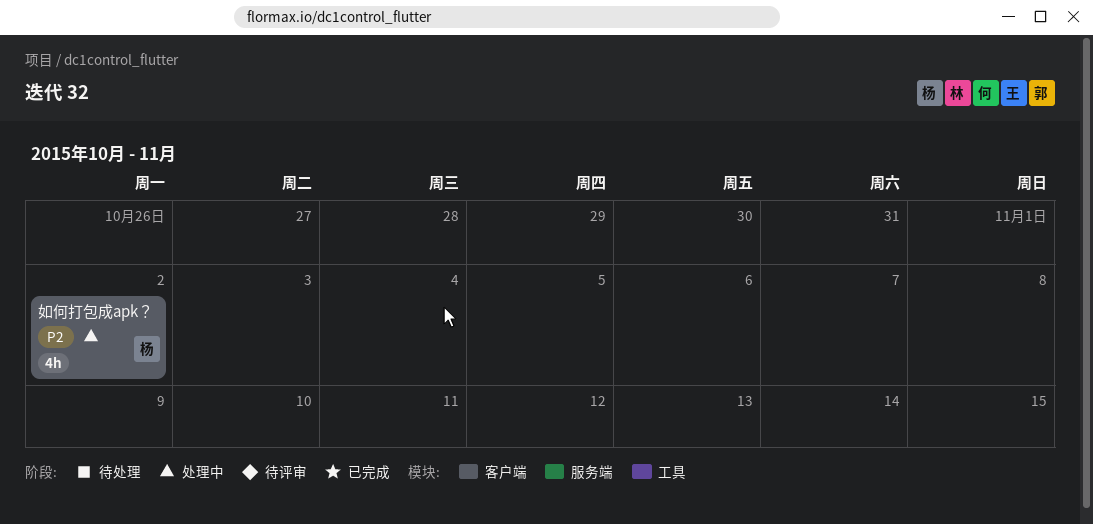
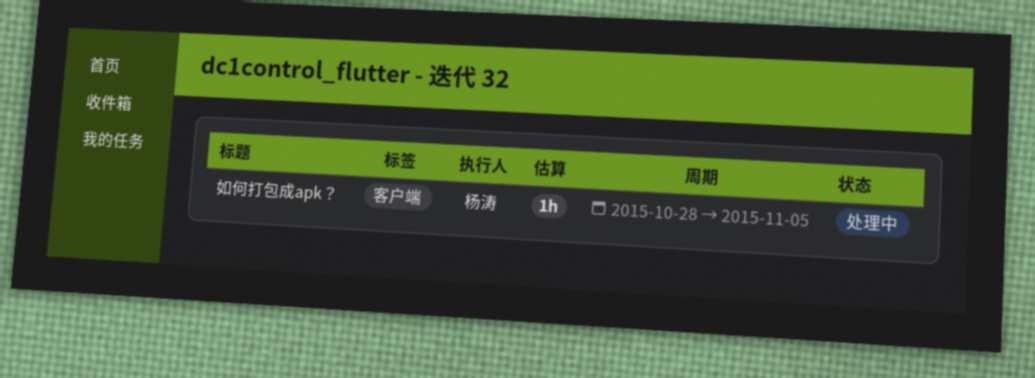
如何打包成apk？, estimate: 4h -> 1h
如何打包成apk？, due: Nov 2 -> Nov 5

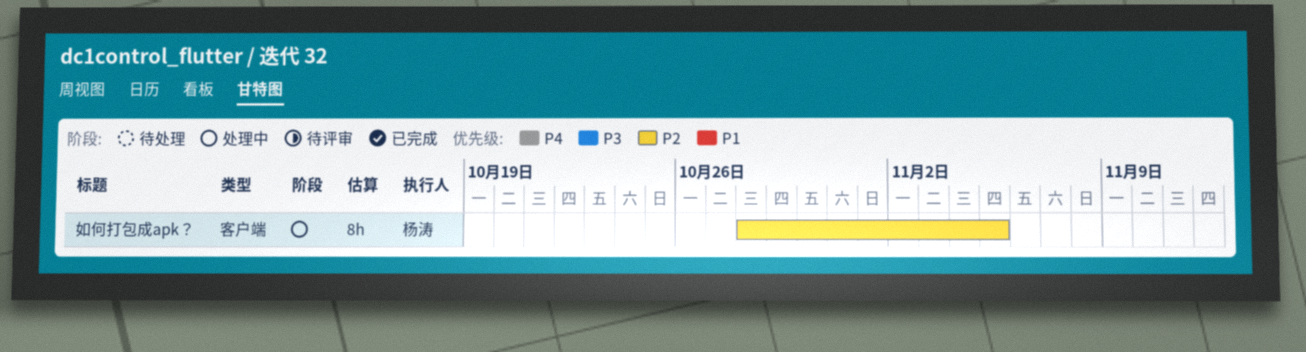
如何打包成apk？, estimate: 1h -> 8h

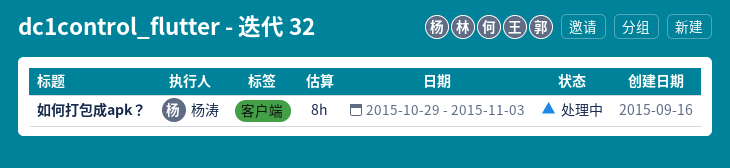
如何打包成apk？, start: Oct 28 -> Oct 29
如何打包成apk？, due: Nov 5 -> Nov 3

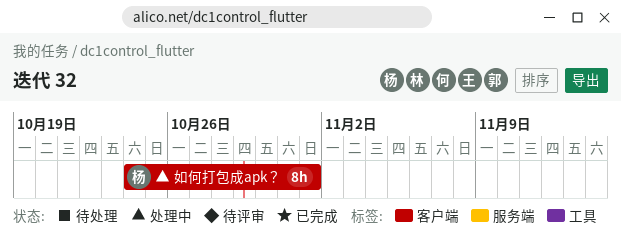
如何打包成apk？, start: Oct 29 -> Oct 24
如何打包成apk？, due: Nov 3 -> Nov 1

